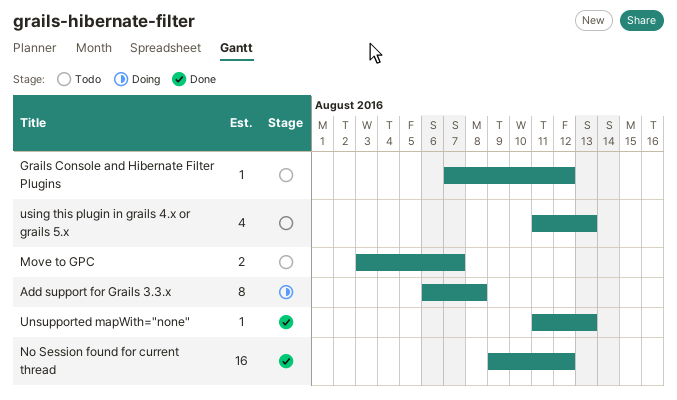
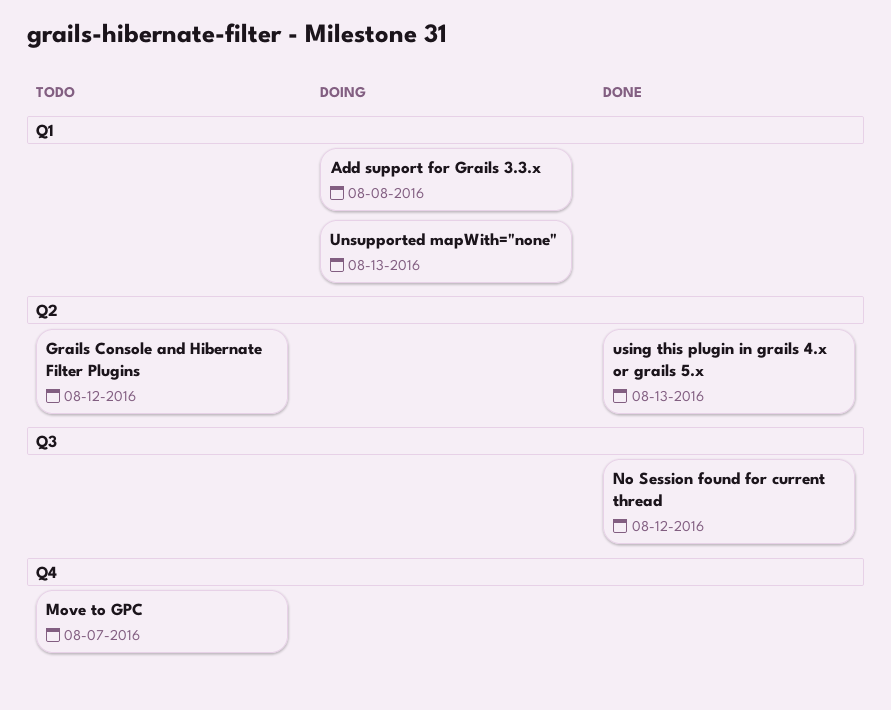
Unsupported mapWith="none", status: Done -> Doing
using this plugin in grails 4.x or grails 5.x, status: Todo -> Done

